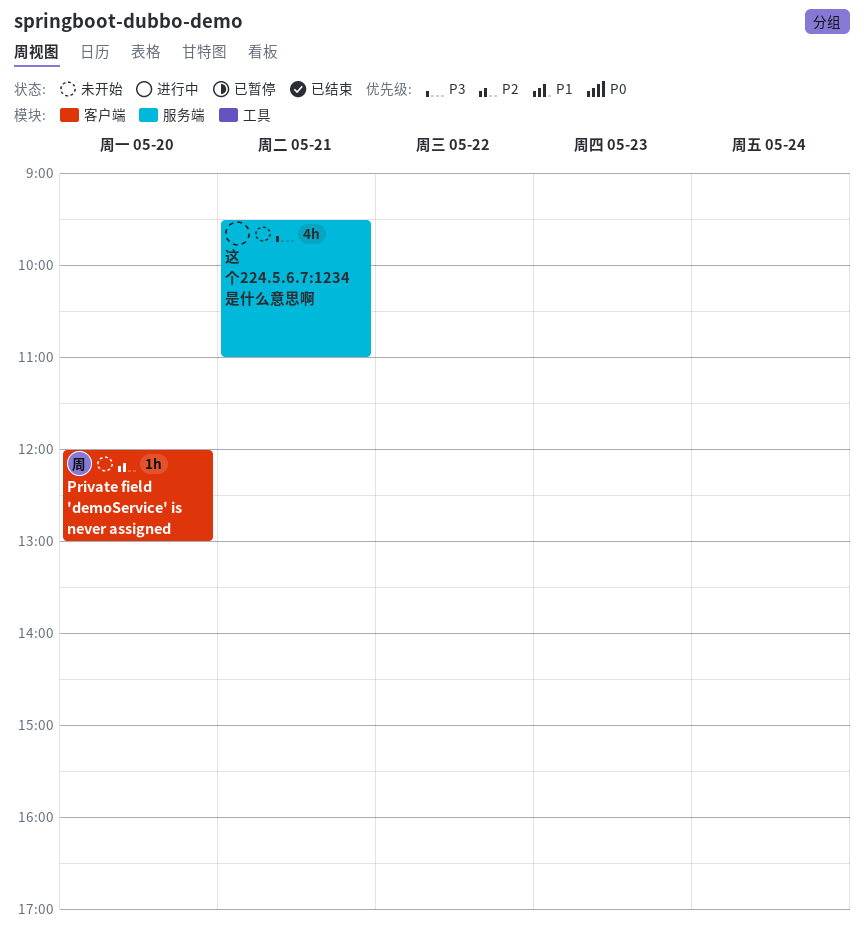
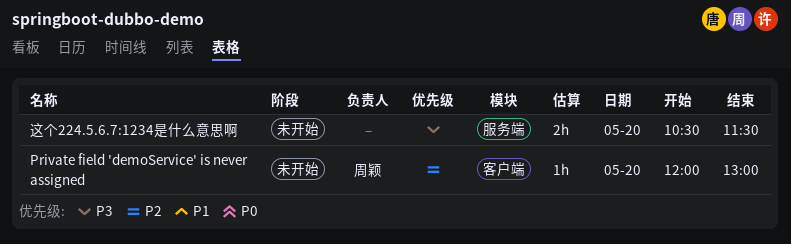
这个224.5.6.7:1234是什么意思啊, estimate: 4h -> 2h
这个224.5.6.7:1234是什么意思啊, day: May 21 -> May 20
这个224.5.6.7:1234是什么意思啊, begins: 09:30 -> 10:30
这个224.5.6.7:1234是什么意思啊, ends: 11:00 -> 11:30

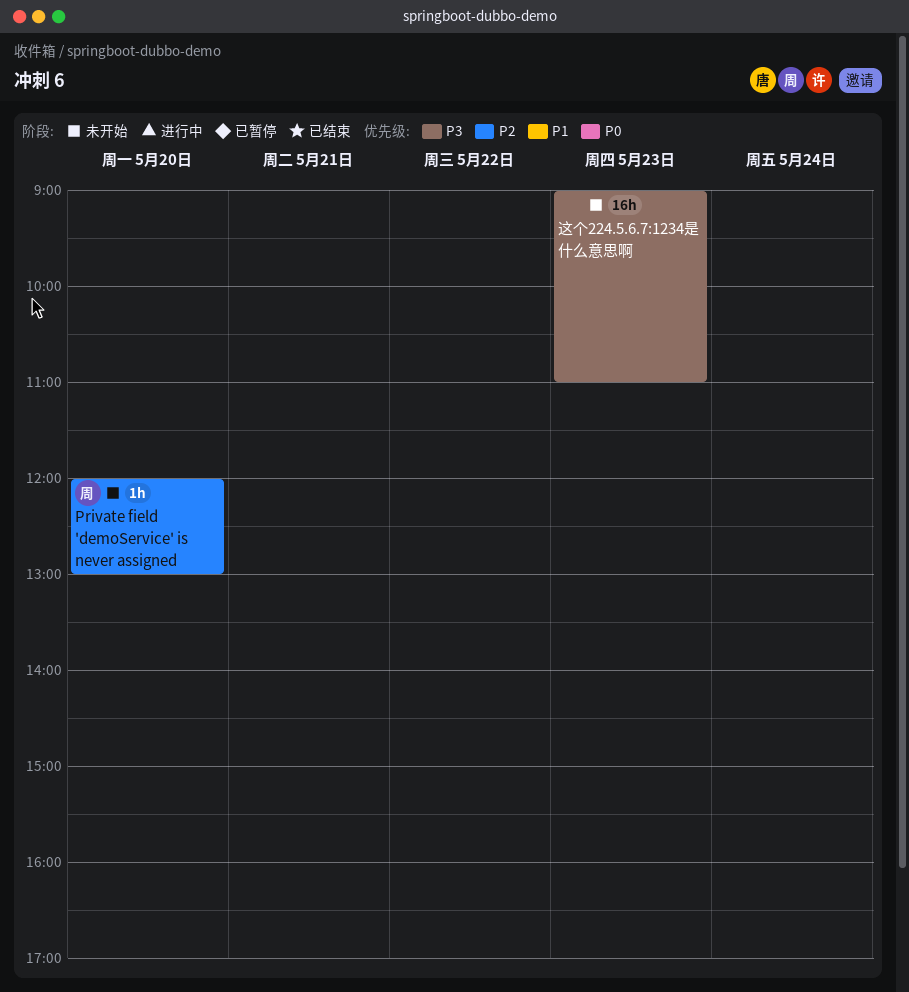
这个224.5.6.7:1234是什么意思啊, estimate: 2h -> 16h
这个224.5.6.7:1234是什么意思啊, day: May 20 -> May 23
这个224.5.6.7:1234是什么意思啊, begins: 10:30 -> 09:00
这个224.5.6.7:1234是什么意思啊, ends: 11:30 -> 11:00

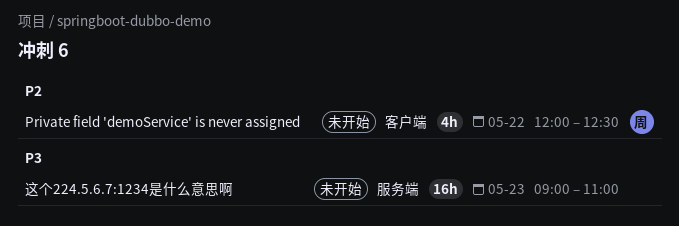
Private field 'demoService' is never assigned, estimate: 1h -> 4h
Private field 'demoService' is never assigned, day: May 20 -> May 22
Private field 'demoService' is never assigned, ends: 13:00 -> 12:30

